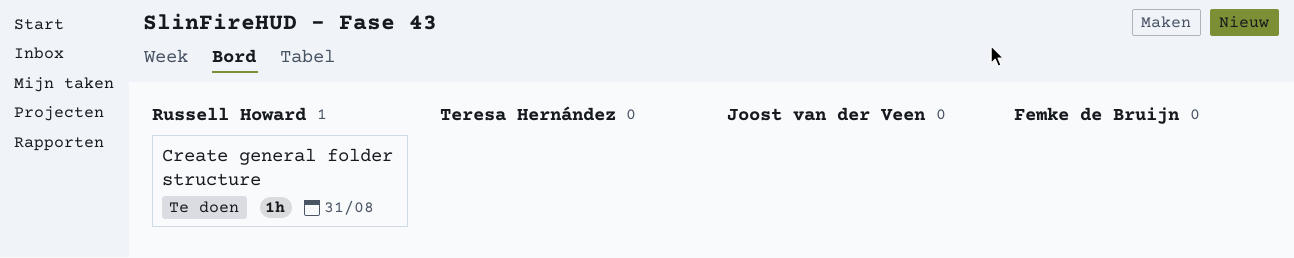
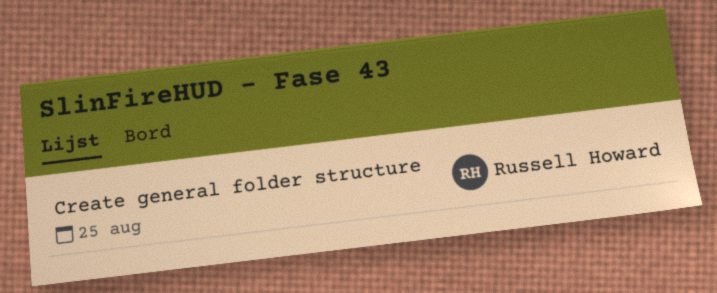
Create general folder structure, due: Aug 31 -> Aug 25

